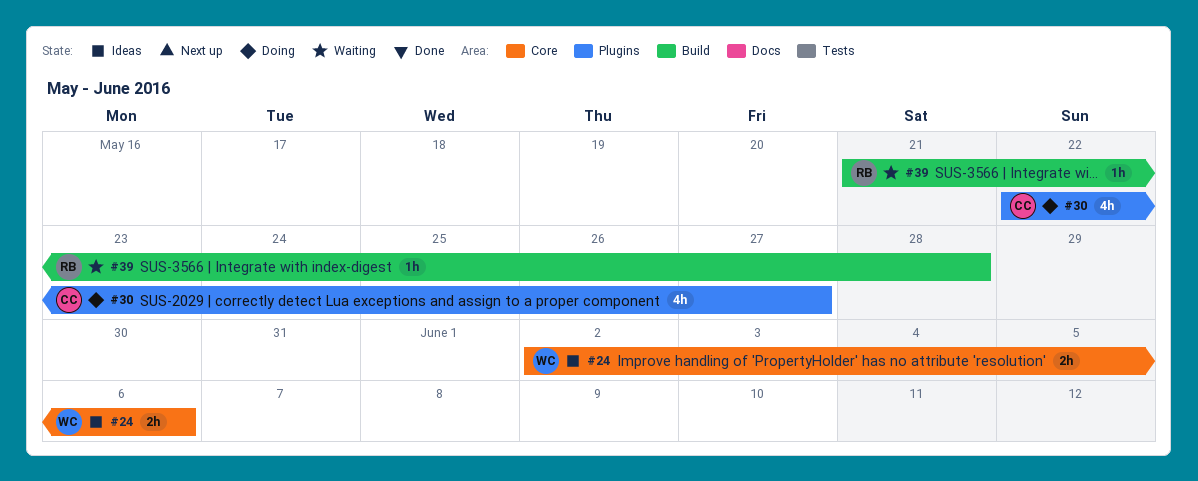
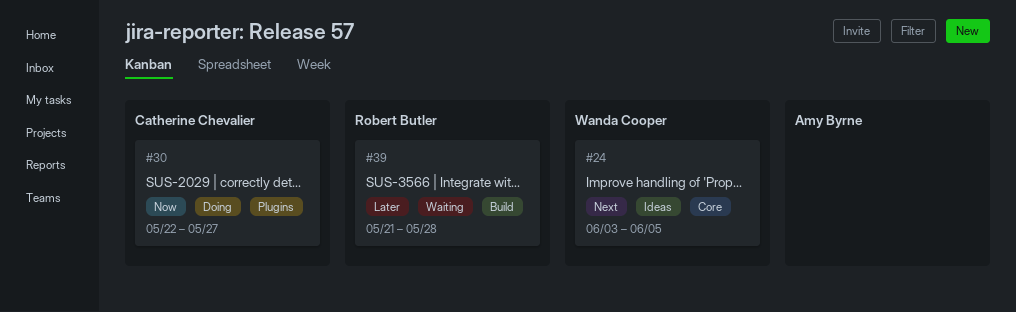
#24, start: Jun 2 -> Jun 3
#24, due: Jun 6 -> Jun 5

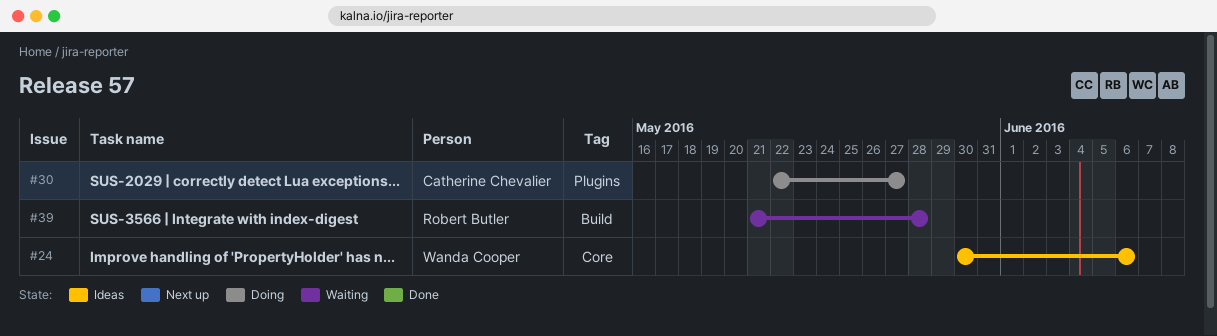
#24, start: Jun 3 -> May 30
#24, due: Jun 5 -> Jun 6

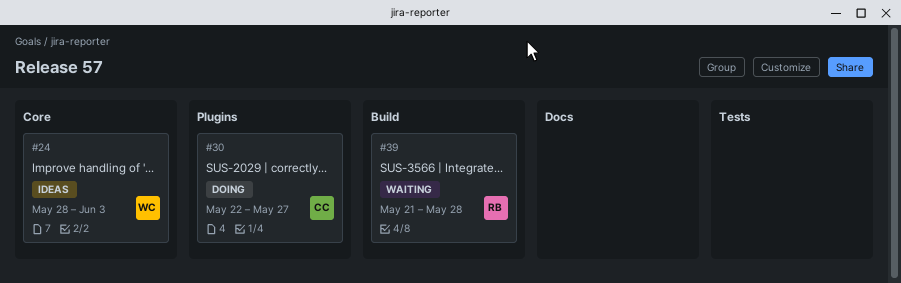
#24, start: May 30 -> May 28
#24, due: Jun 6 -> Jun 3

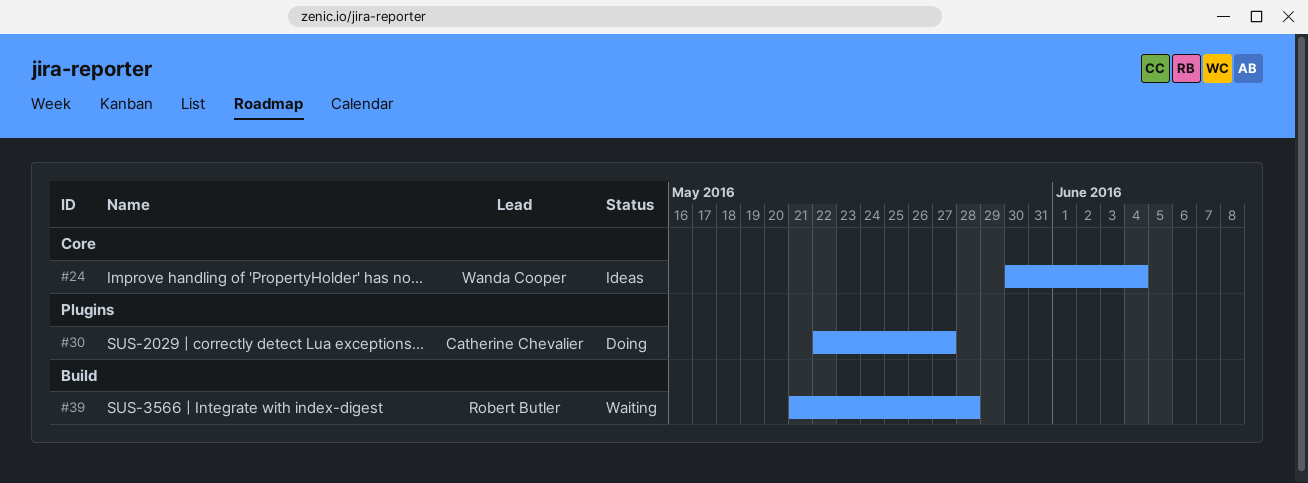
#24, start: May 28 -> May 30
#24, due: Jun 3 -> Jun 4

